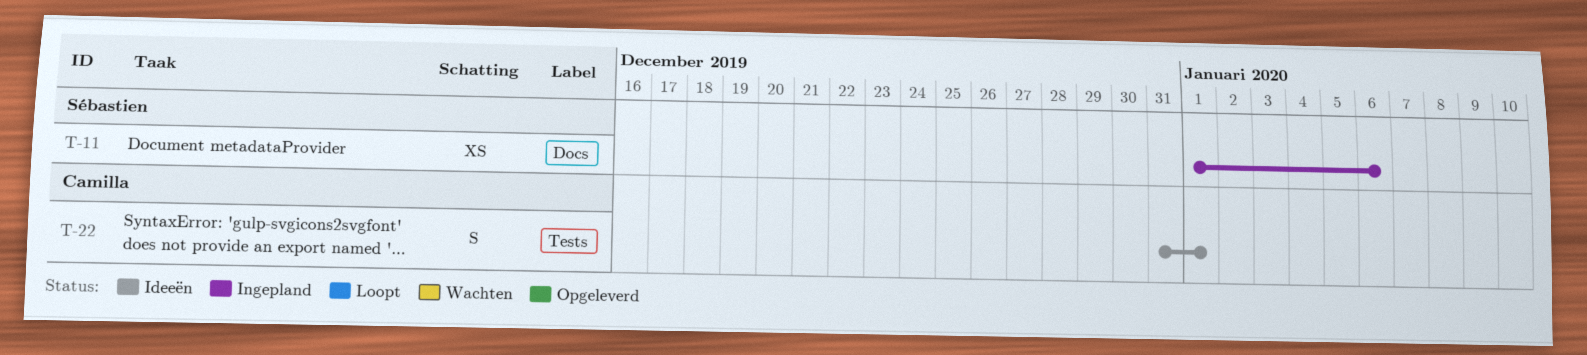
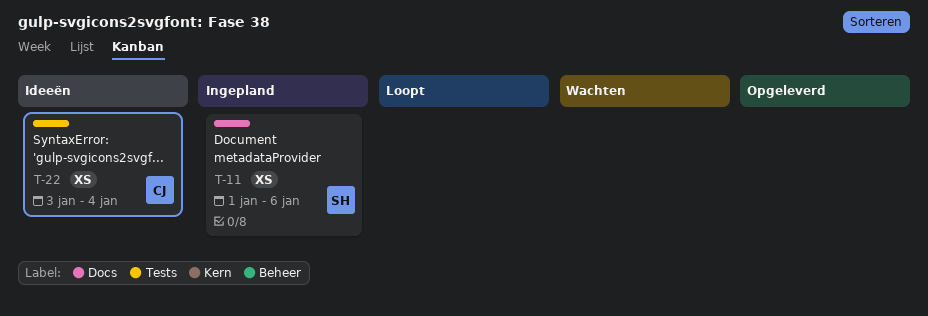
T-22, estimate: S -> XS
T-22, start: Dec 31 -> Jan 3
T-22, due: Jan 1 -> Jan 4

